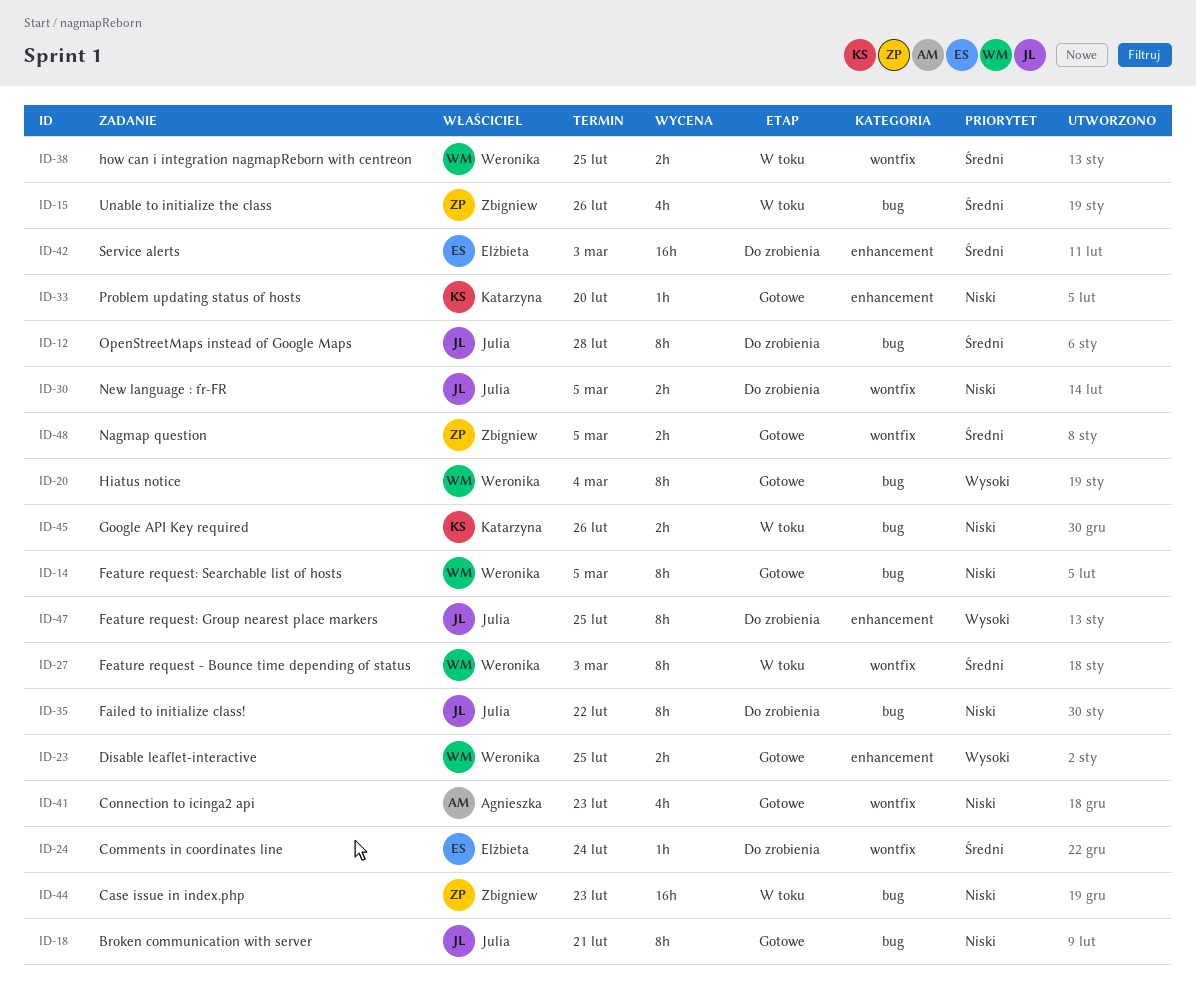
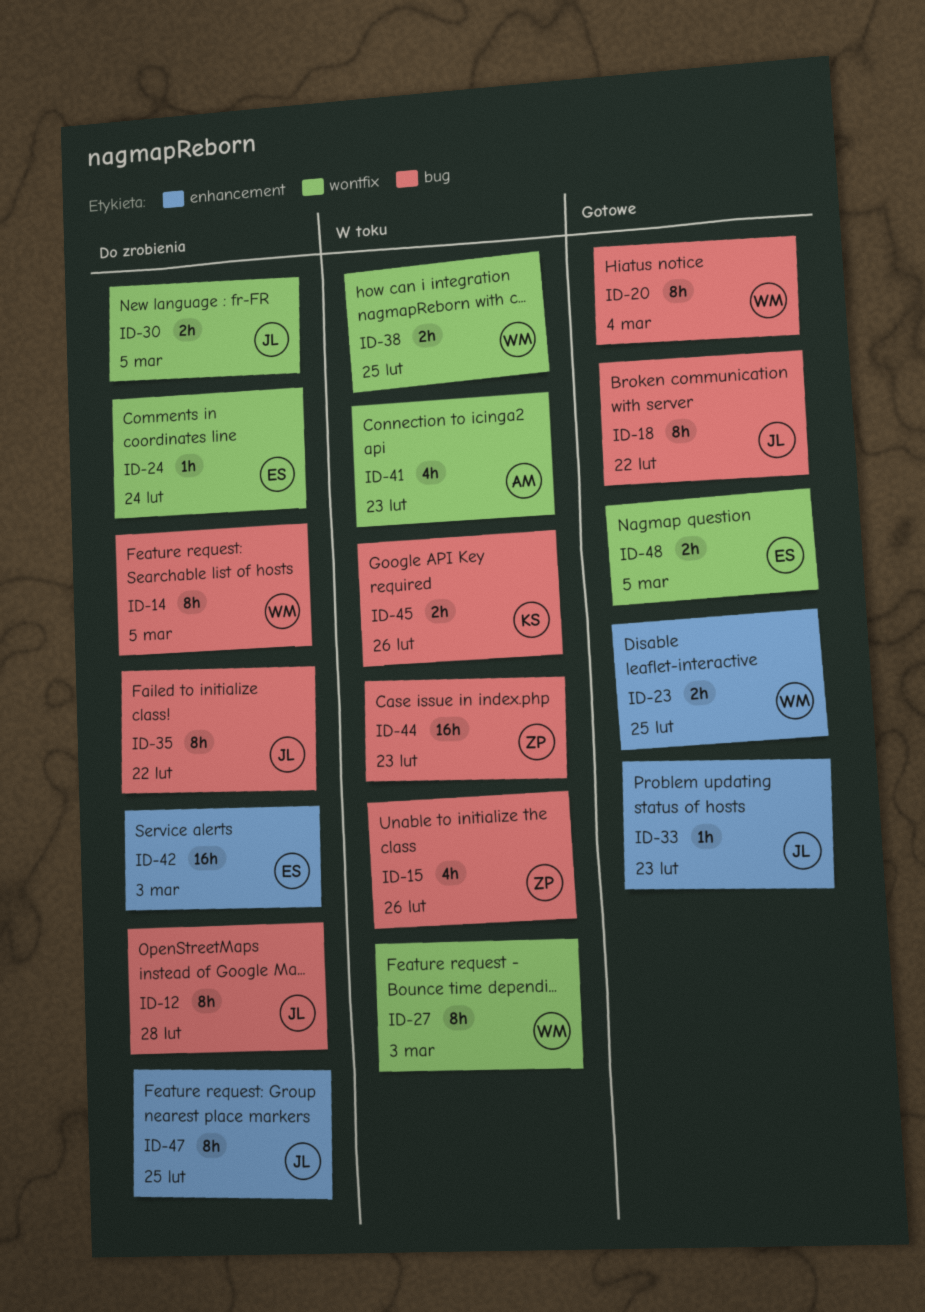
ID-14, status: Gotowe -> Do zrobienia
ID-18, due: Feb 21 -> Feb 22
ID-33, owner: Katarzyna -> Julia
ID-33, due: Feb 20 -> Feb 23
ID-41, status: Gotowe -> W toku
ID-48, owner: Zbigniew -> Elżbieta

